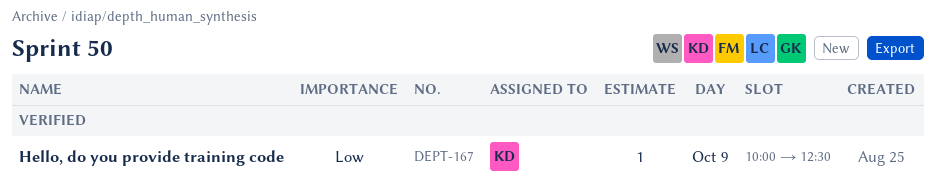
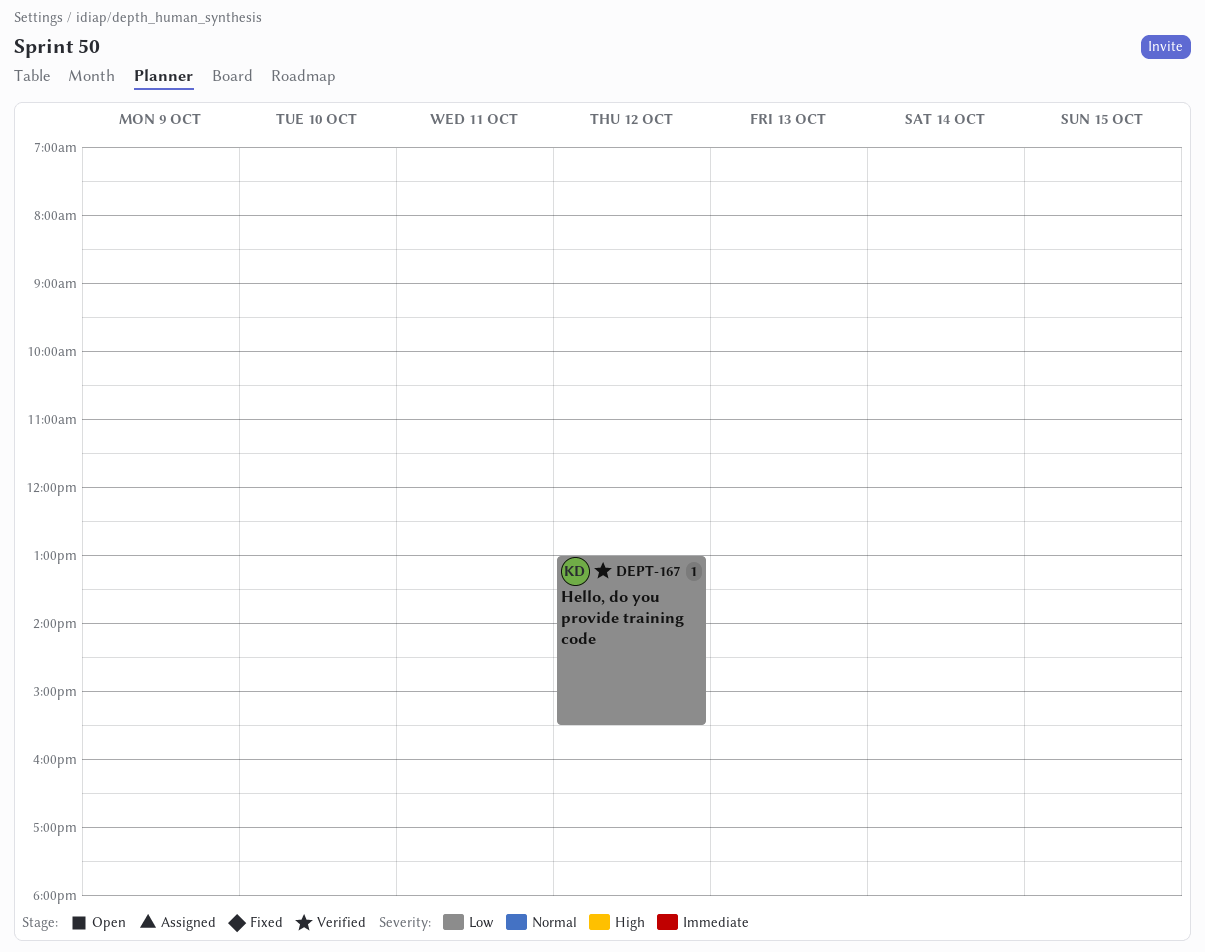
DEPT-167, day: Oct 9 -> Oct 12
DEPT-167, begins: 10:00 -> 13:00
DEPT-167, ends: 12:30 -> 15:30

